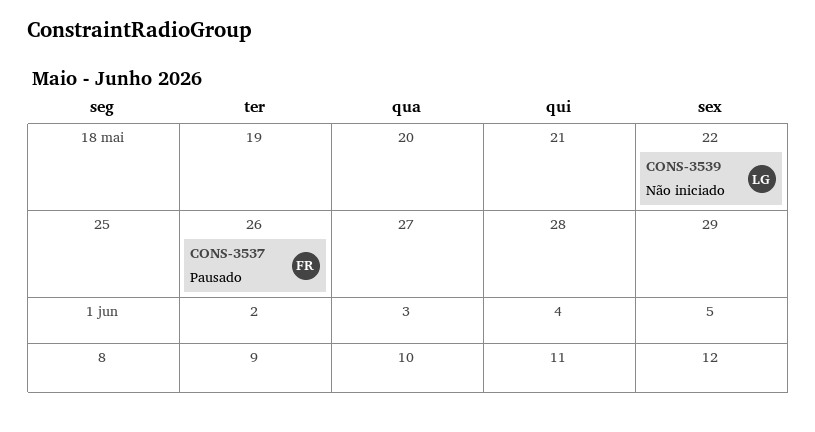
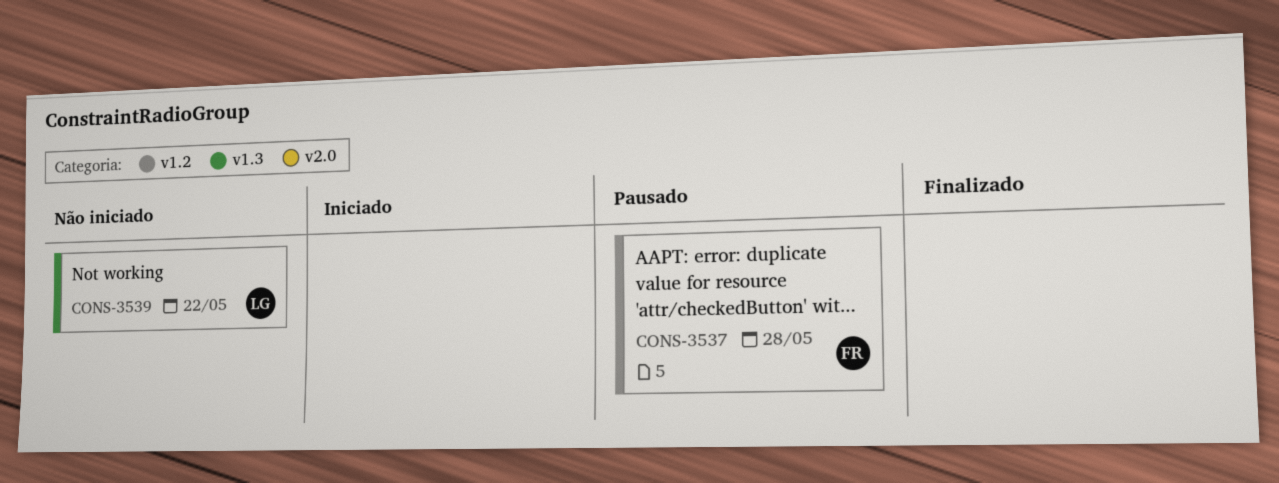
CONS-3537, due: May 26 -> May 28

